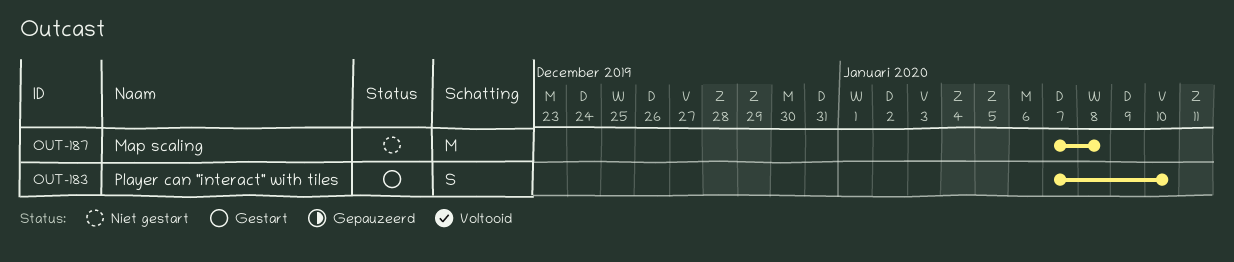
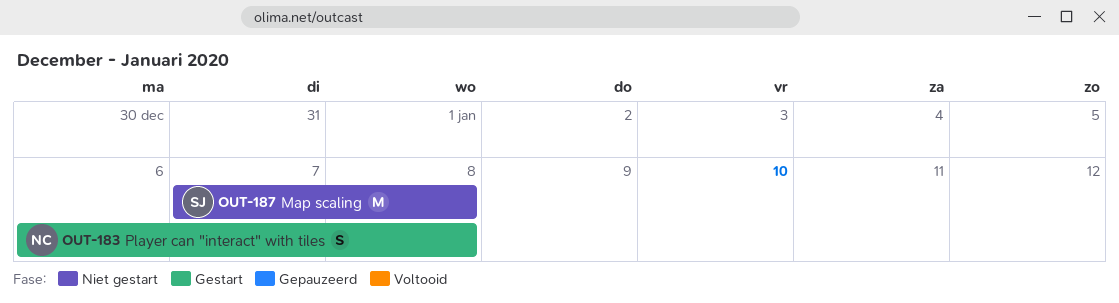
OUT-183, start: Jan 7 -> Jan 6
OUT-183, due: Jan 10 -> Jan 8

